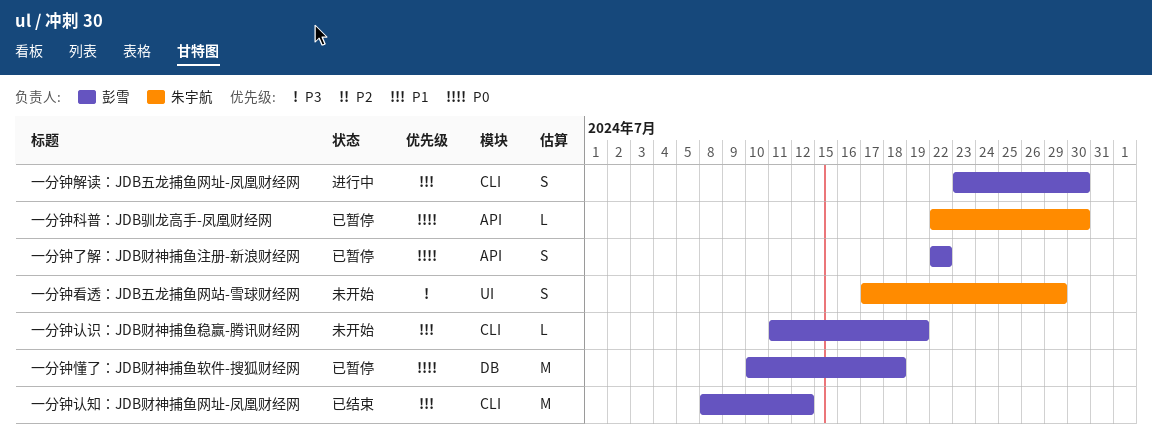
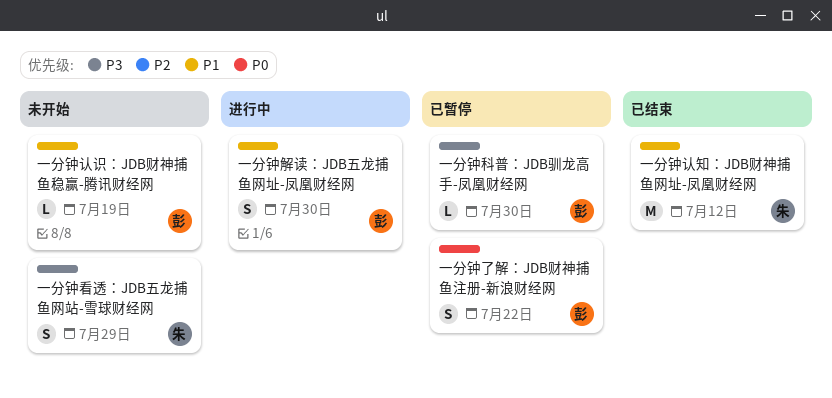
一分钟懂了：JDB财神捕鱼软件-搜狐财经网: present -> none
一分钟科普：JDB驯龙高手-凤凰财经网, owner: 朱宇航 -> 彭雪
一分钟科普：JDB驯龙高手-凤凰财经网, priority: P0 -> P3
一分钟认知：JDB财神捕鱼网址-凤凰财经网, owner: 彭雪 -> 朱宇航

